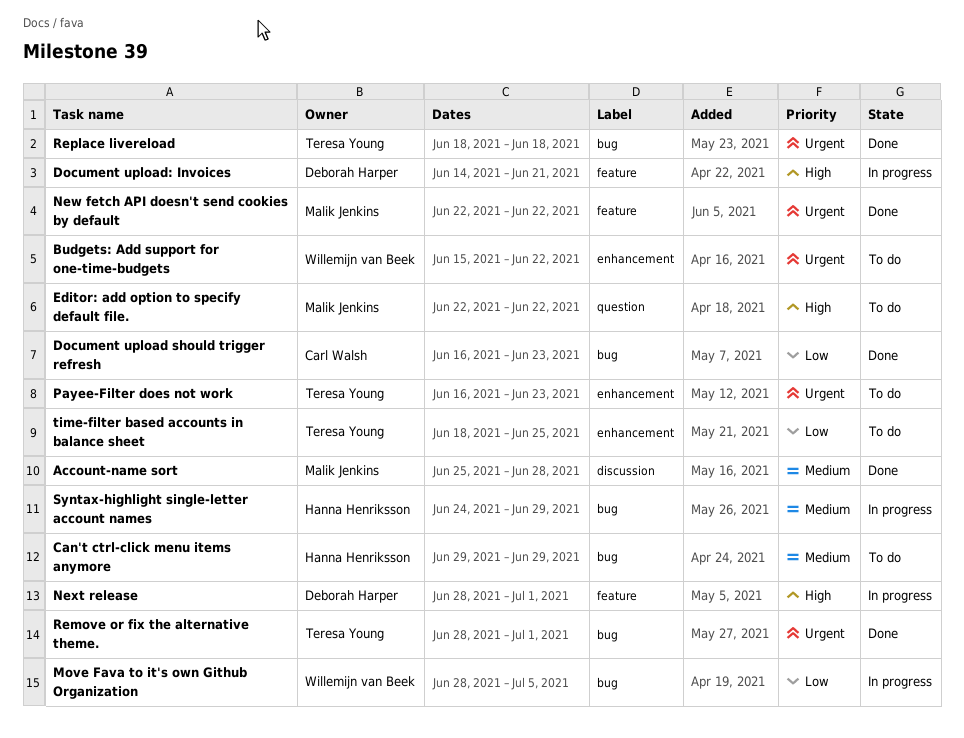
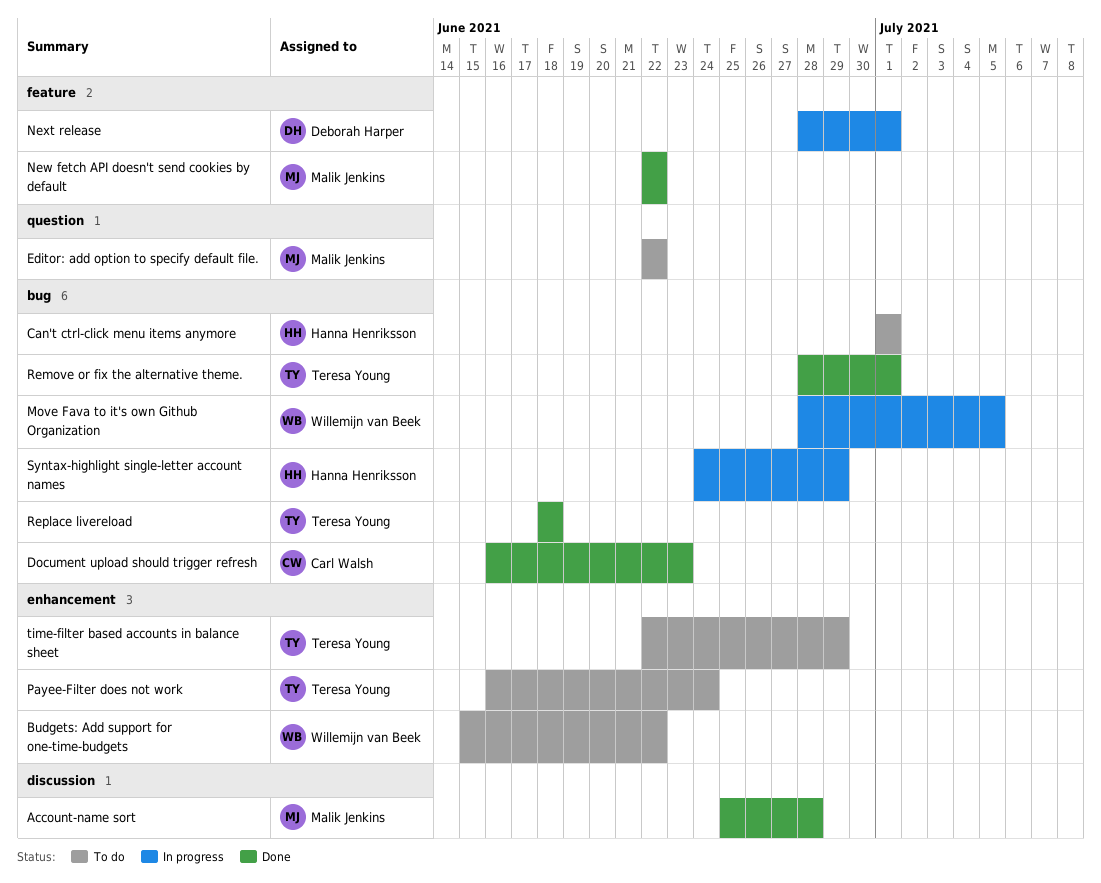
Can't ctrl-click menu items anymore, start: Jun 29 -> Jul 1
Can't ctrl-click menu items anymore, due: Jun 29 -> Jul 1
Document upload: Invoices: present -> none
Payee-Filter does not work, due: Jun 23 -> Jun 24
time-filter based accounts in balance sheet, start: Jun 18 -> Jun 22
time-filter based accounts in balance sheet, due: Jun 25 -> Jun 29

